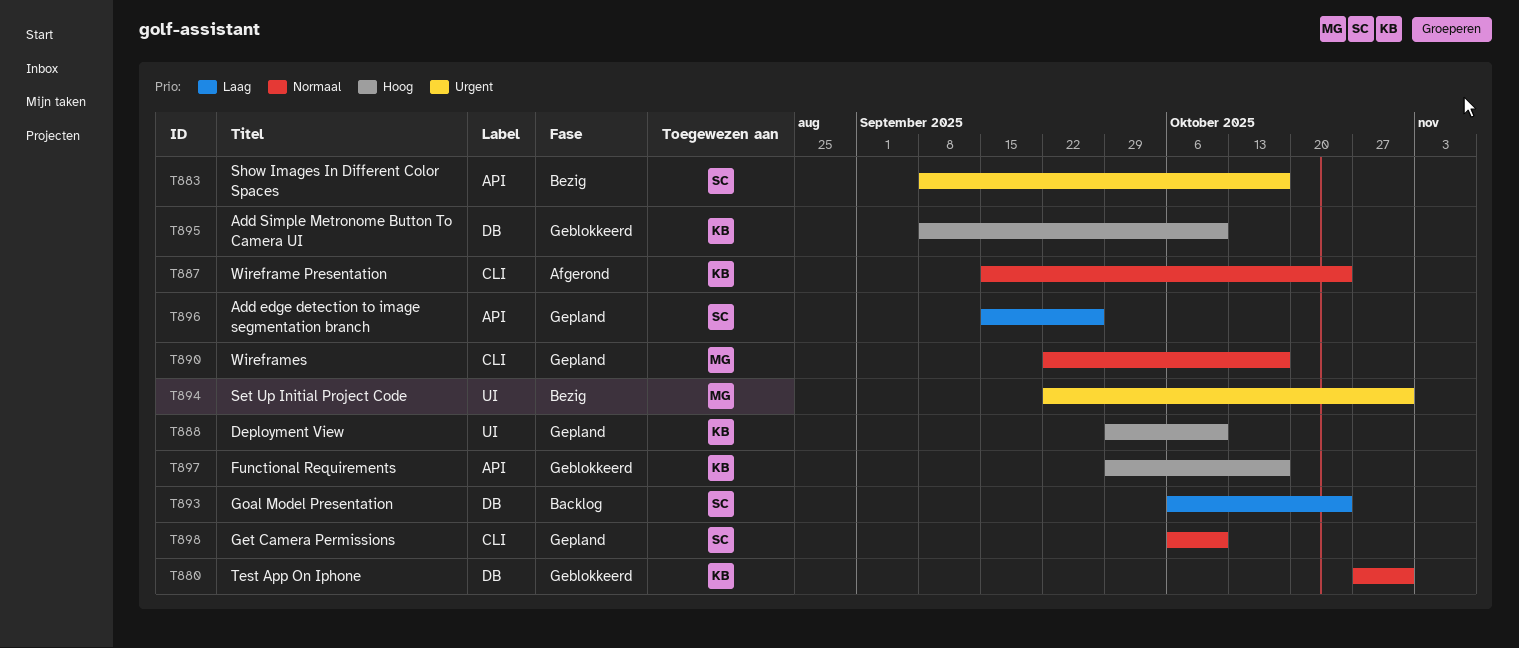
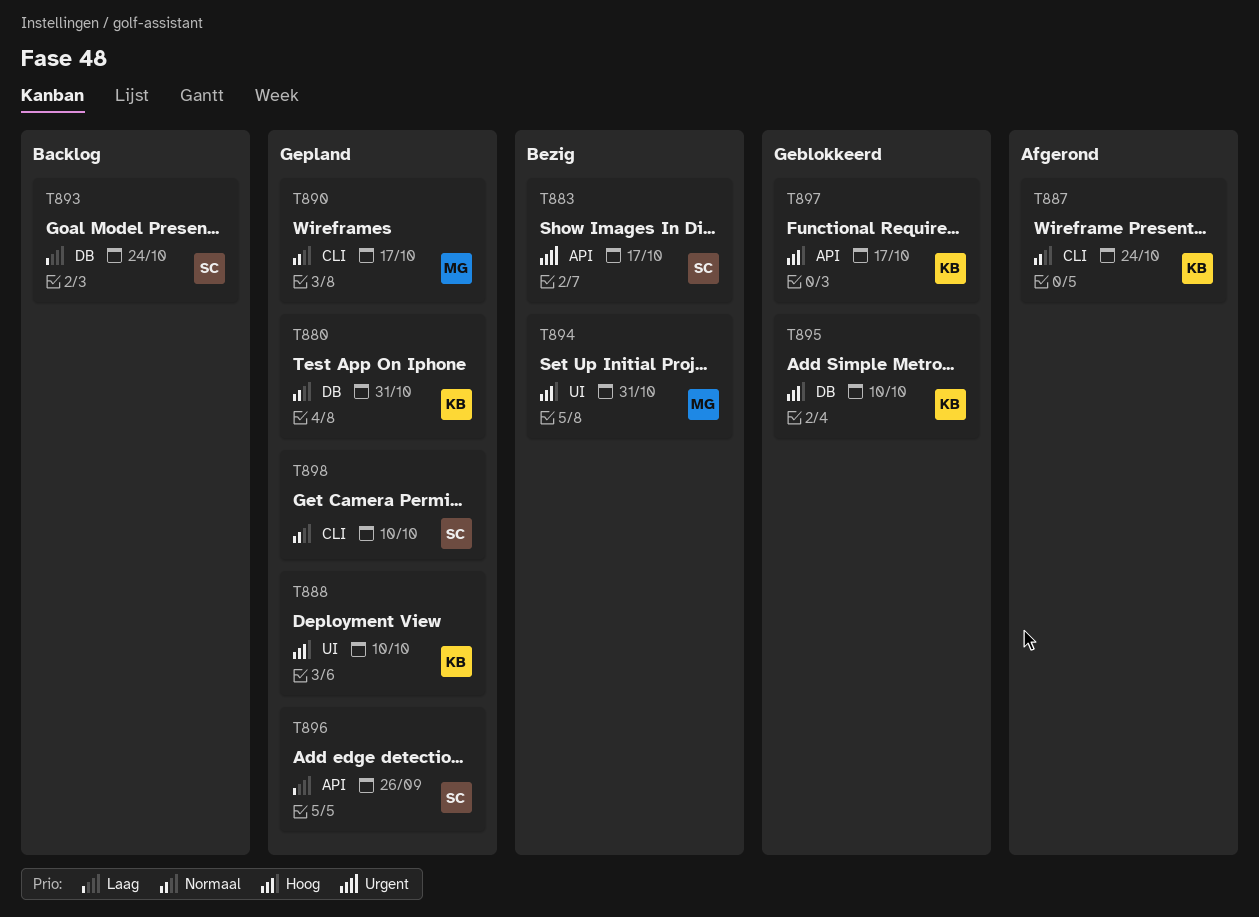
T880, status: Geblokkeerd -> Gepland
T894, priority: Urgent -> Hoog

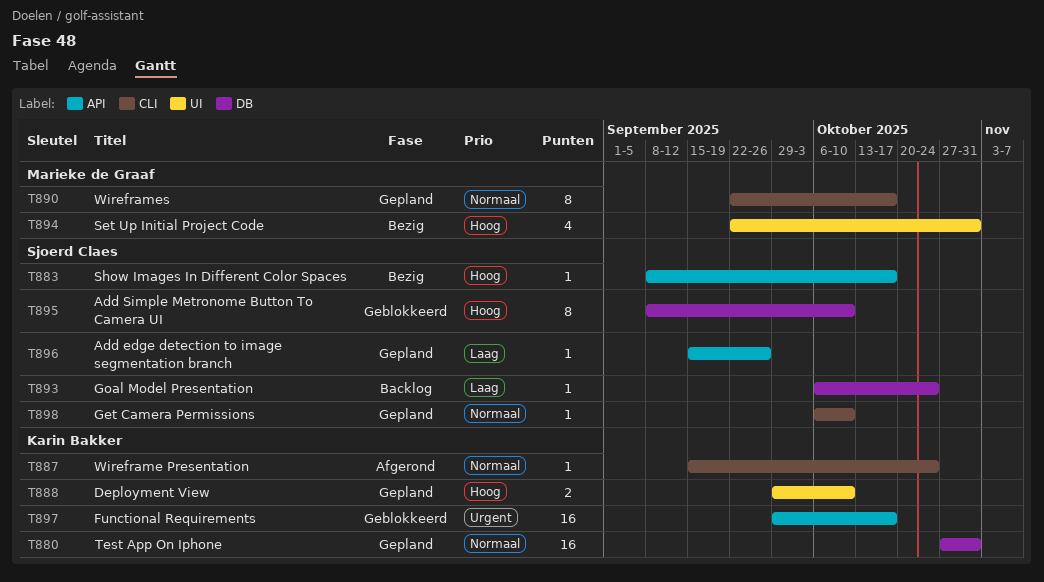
T883, priority: Urgent -> Hoog
T895, owner: Karin Bakker -> Sjoerd Claes
T897, priority: Hoog -> Urgent

